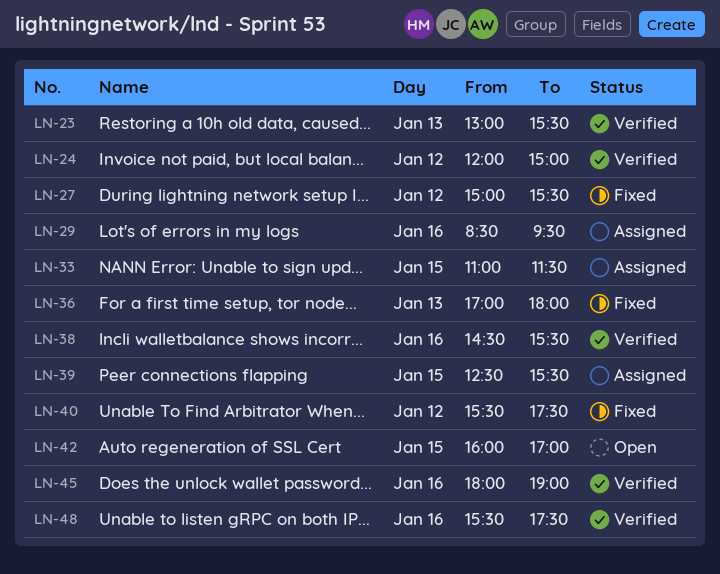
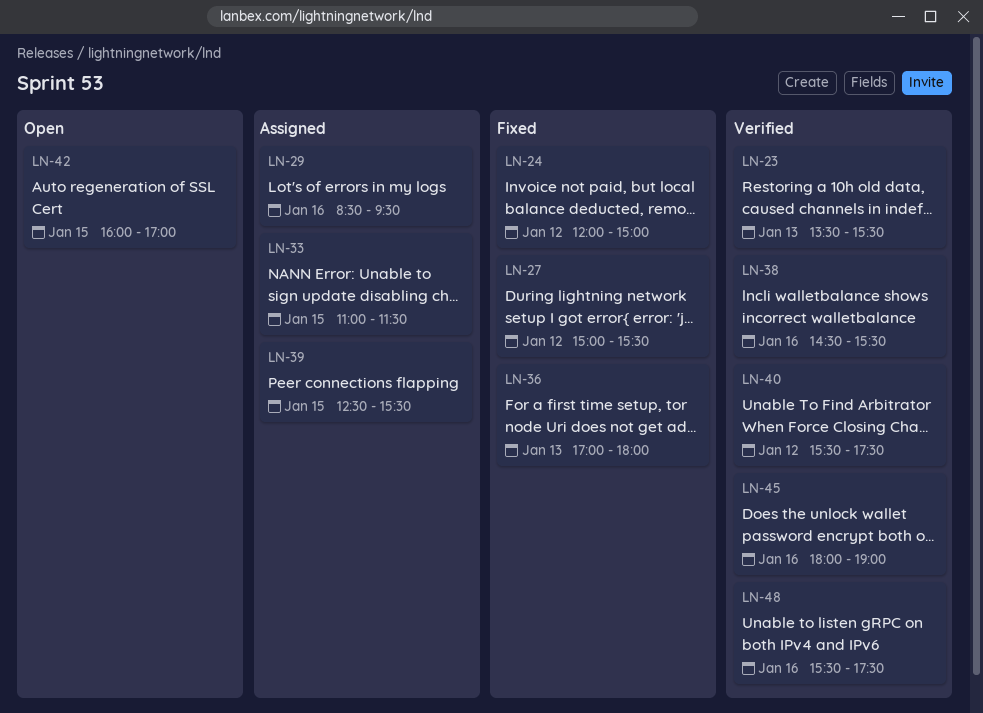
LN-23, begins: 13:00 -> 13:30
LN-24, status: Verified -> Fixed
LN-40, status: Fixed -> Verified

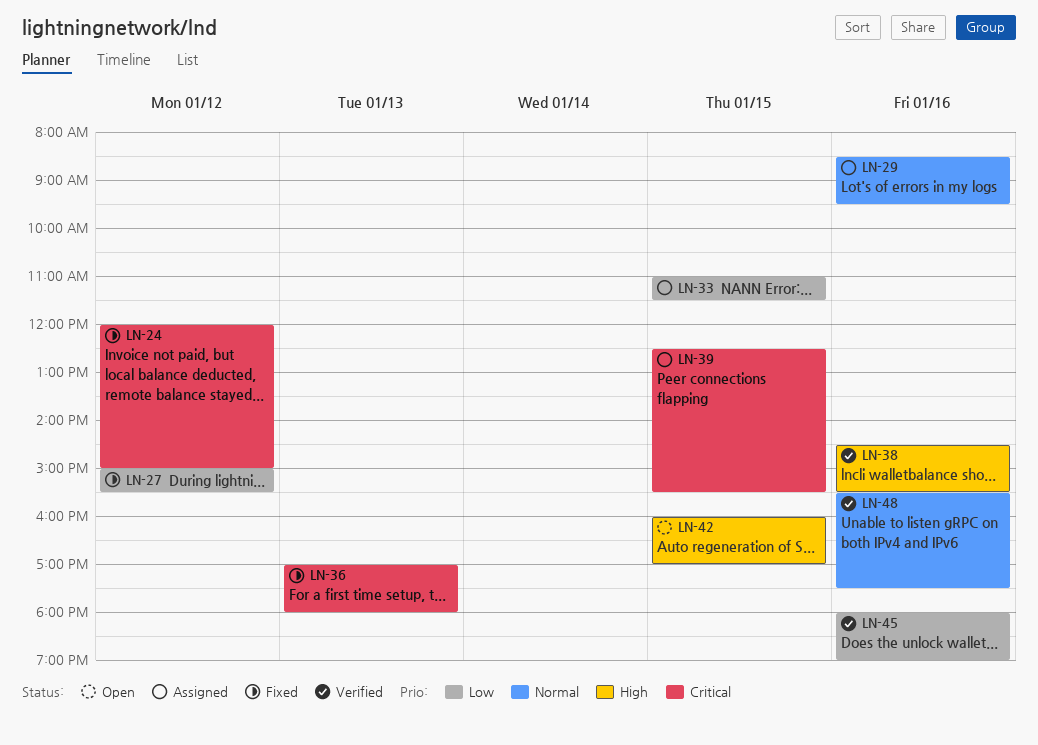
LN-23: present -> none
LN-40: present -> none

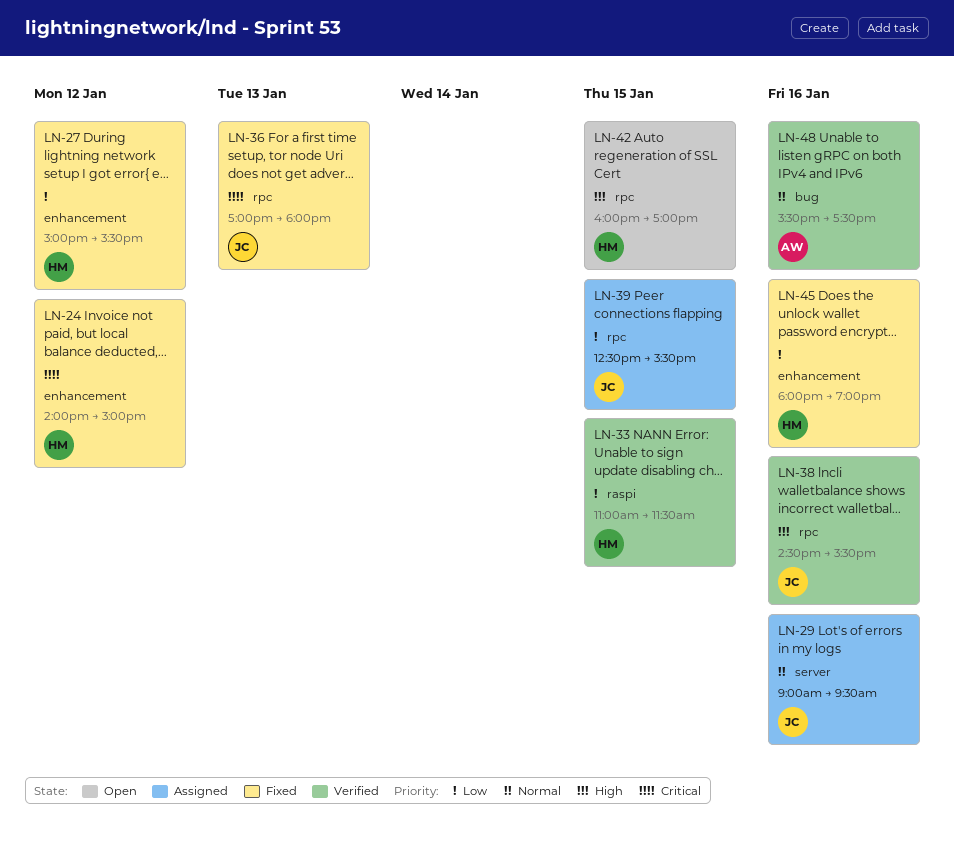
LN-24, begins: 12:00 -> 14:00
LN-29, begins: 08:30 -> 09:00
LN-33, status: Assigned -> Verified
LN-39, priority: Critical -> Low
LN-45, status: Verified -> Fixed

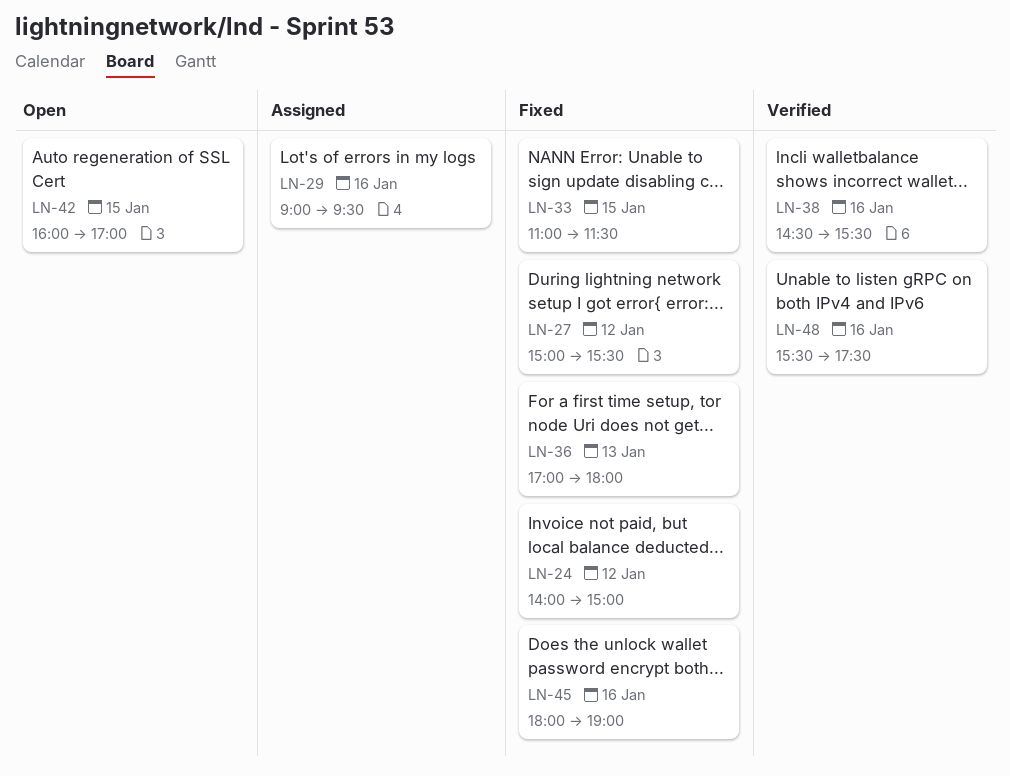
LN-33, status: Verified -> Fixed
LN-39: present -> none

